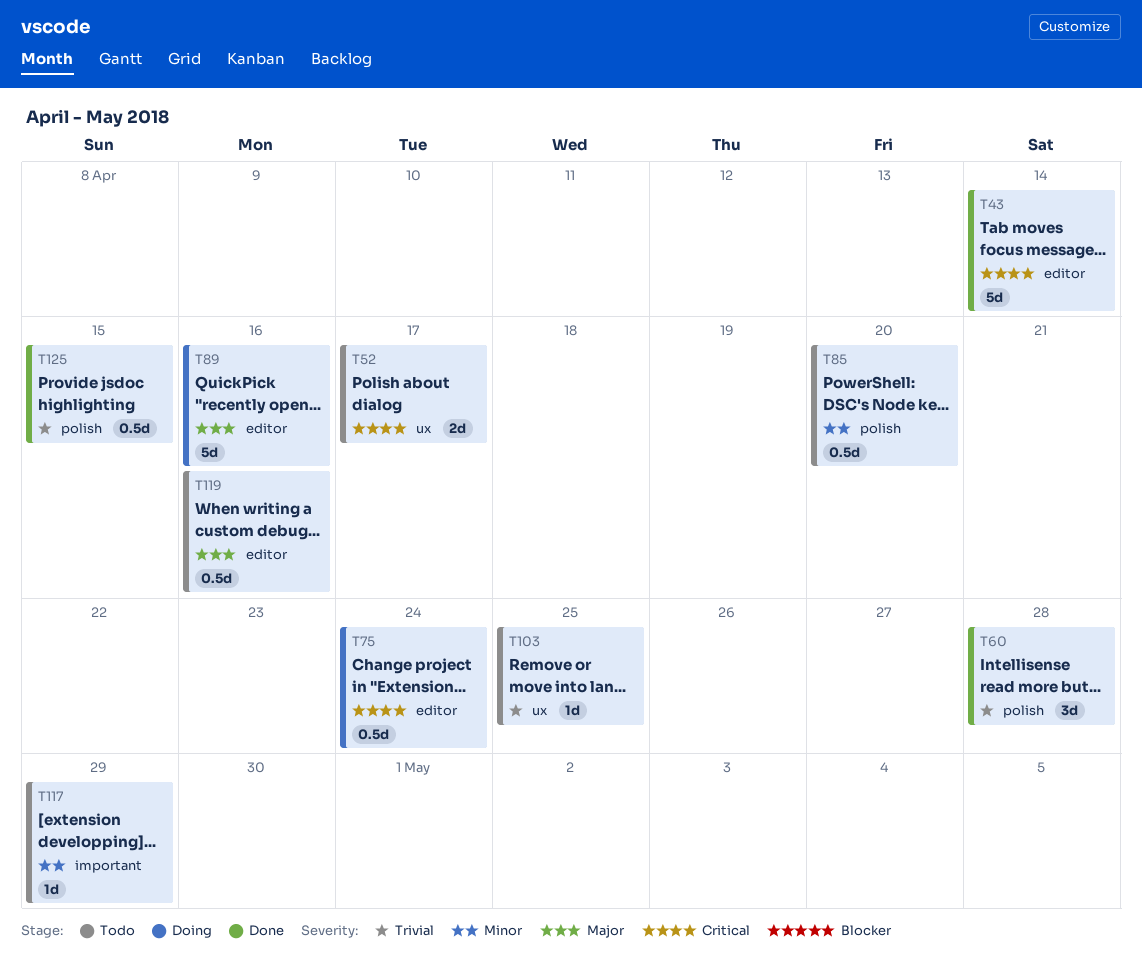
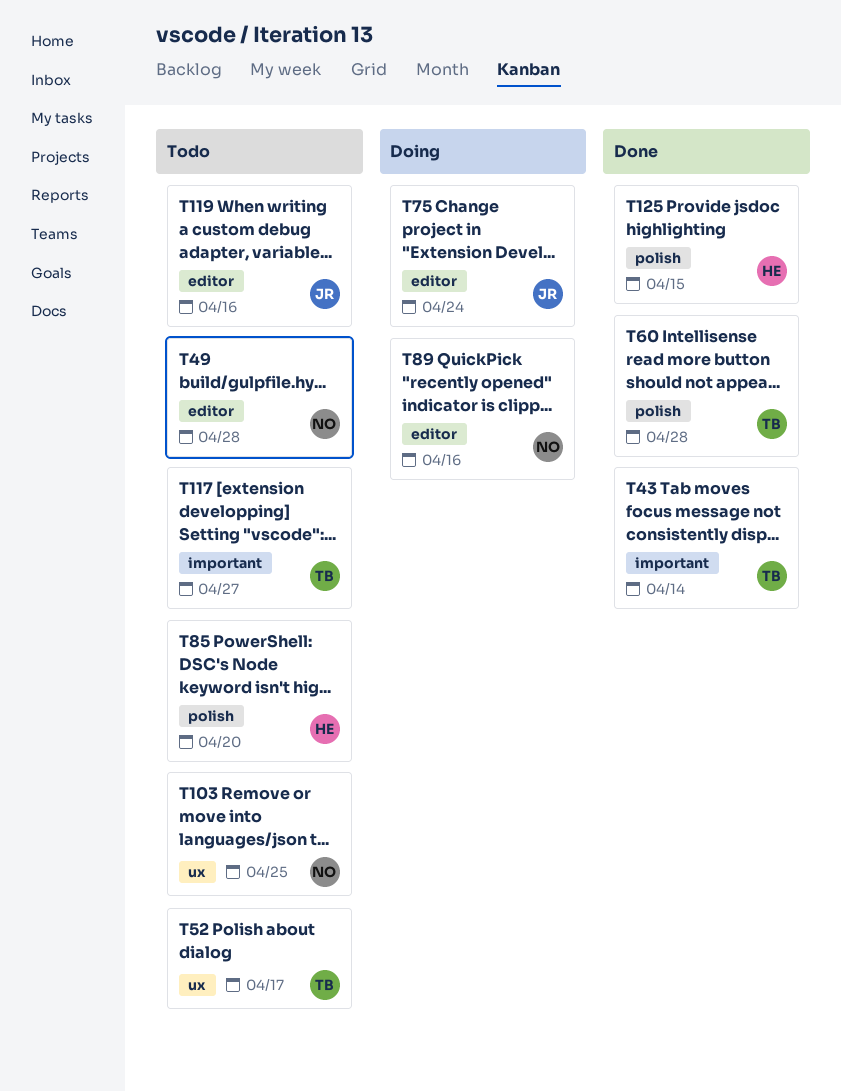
T43, label: editor -> important
T49: none -> present
T117, due: Apr 29 -> Apr 27

